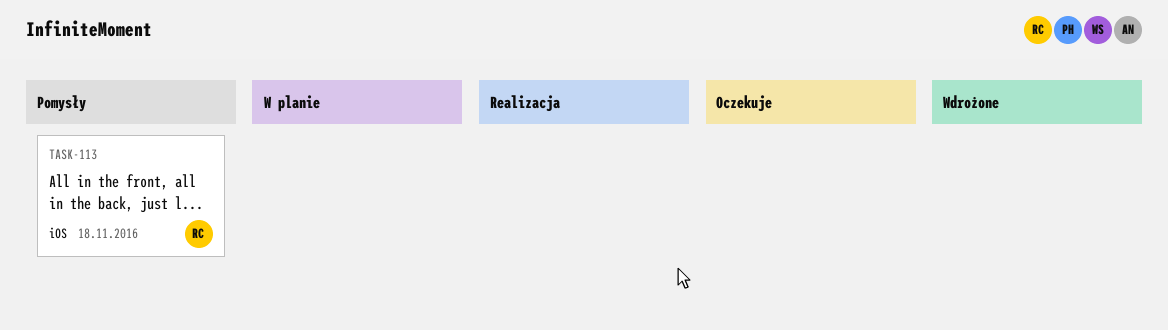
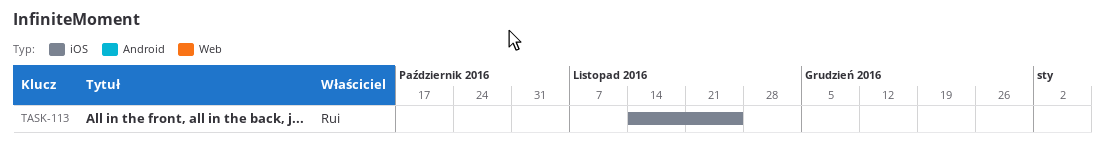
TASK-113, due: Nov 18 -> Nov 25

